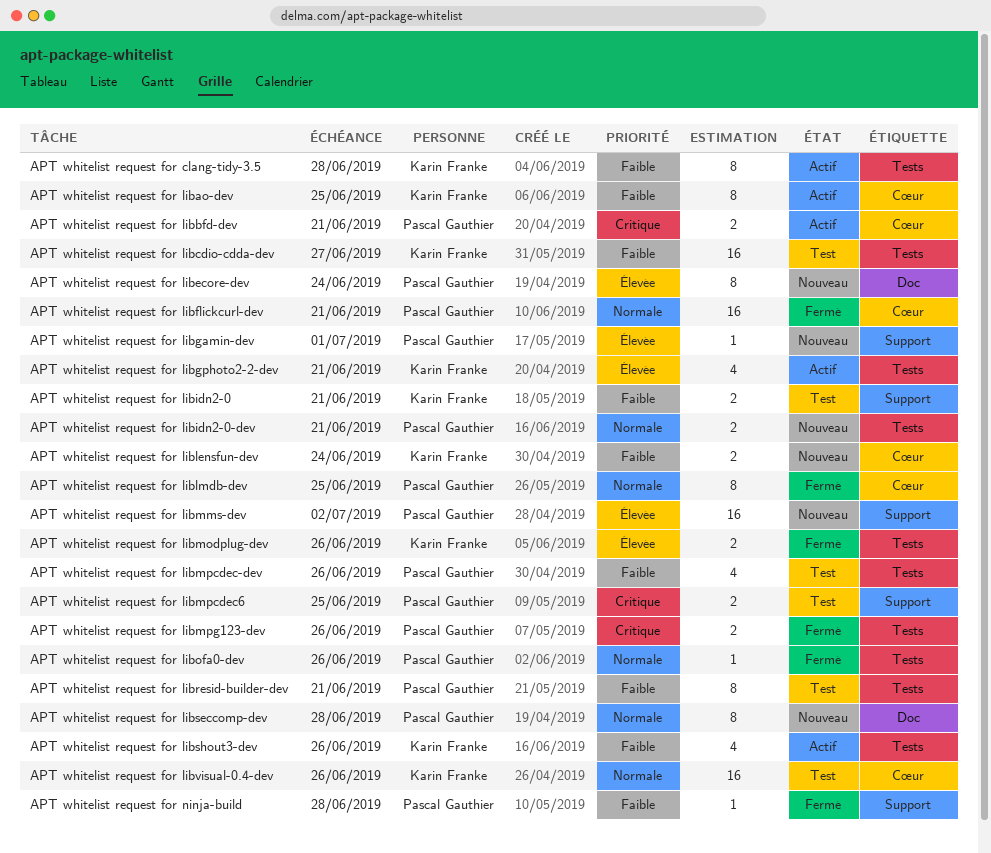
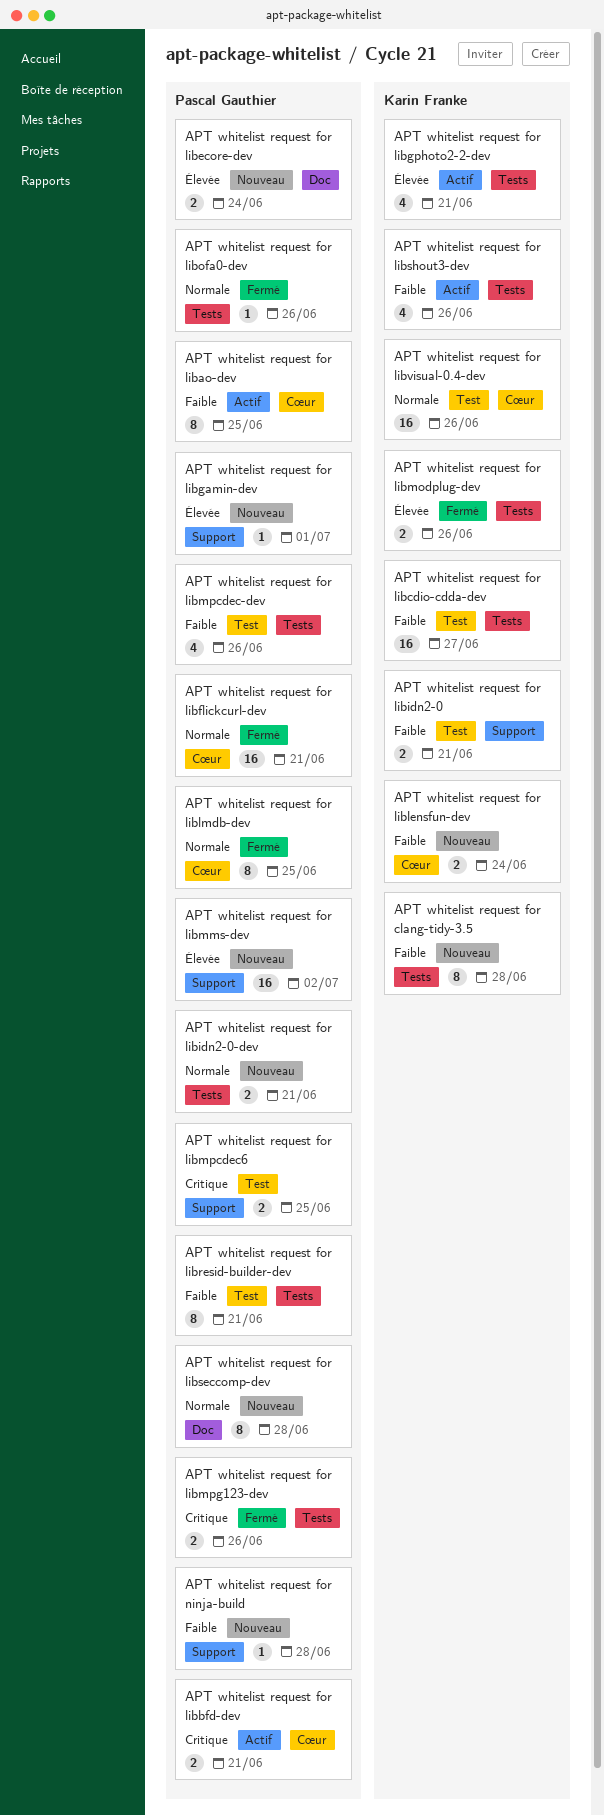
APT whitelist request for clang-tidy-3.5, status: Actif -> Nouveau
APT whitelist request for libao-dev, owner: Karin Franke -> Pascal Gauthier
APT whitelist request for libecore-dev, estimate: 8 -> 2
APT whitelist request for ninja-build, status: Fermé -> Nouveau

